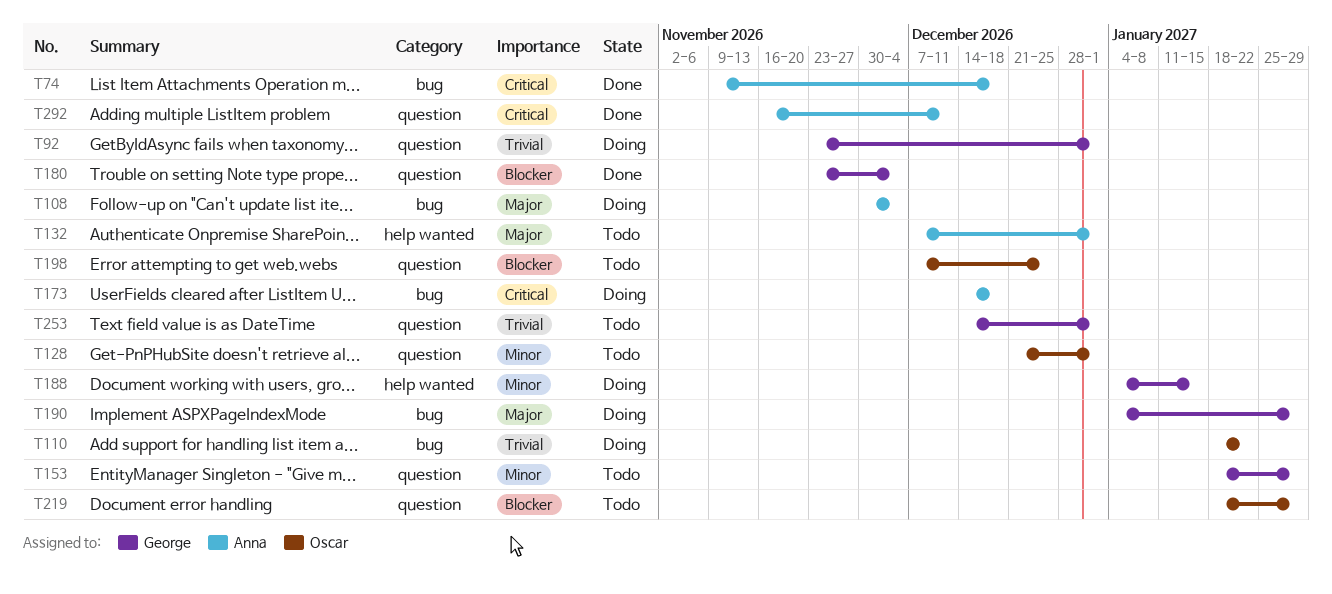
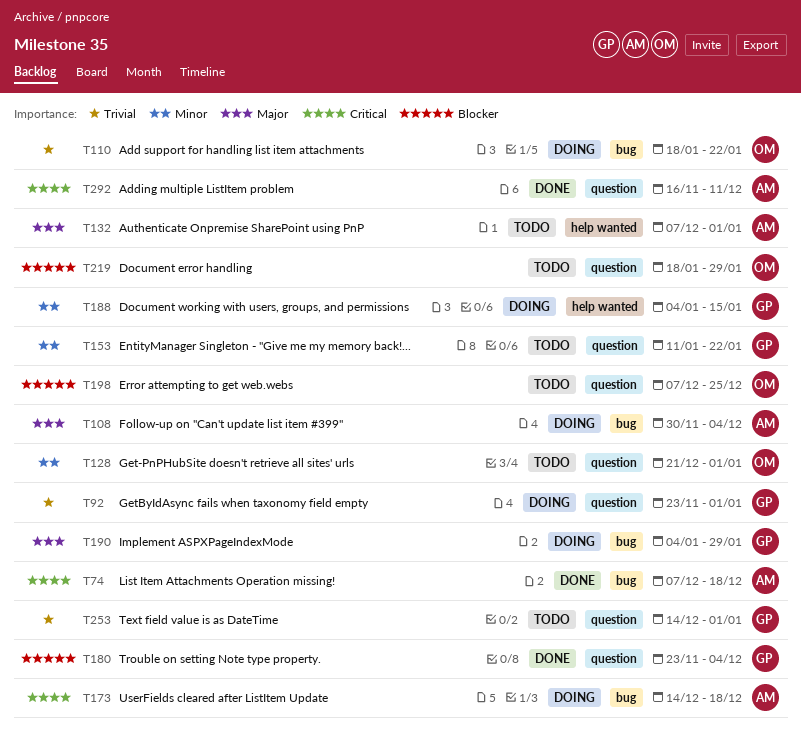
T74, start: Nov 9 -> Dec 7
T153, start: Jan 18 -> Jan 11
T153, due: Jan 29 -> Jan 22

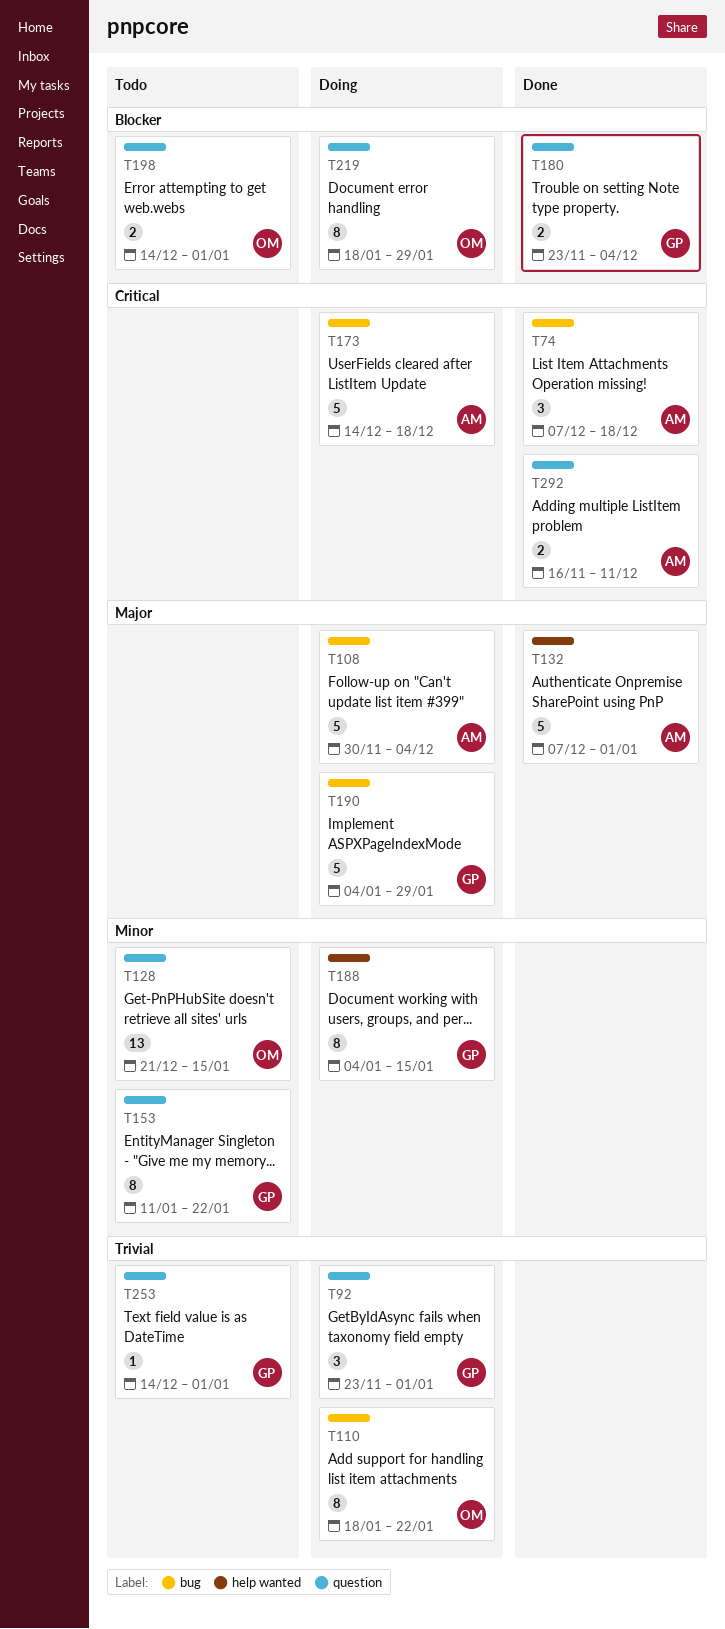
T128, due: Jan 1 -> Jan 15
T132, status: Todo -> Done
T198, start: Dec 7 -> Dec 14
T198, due: Dec 25 -> Jan 1
T219, status: Todo -> Doing

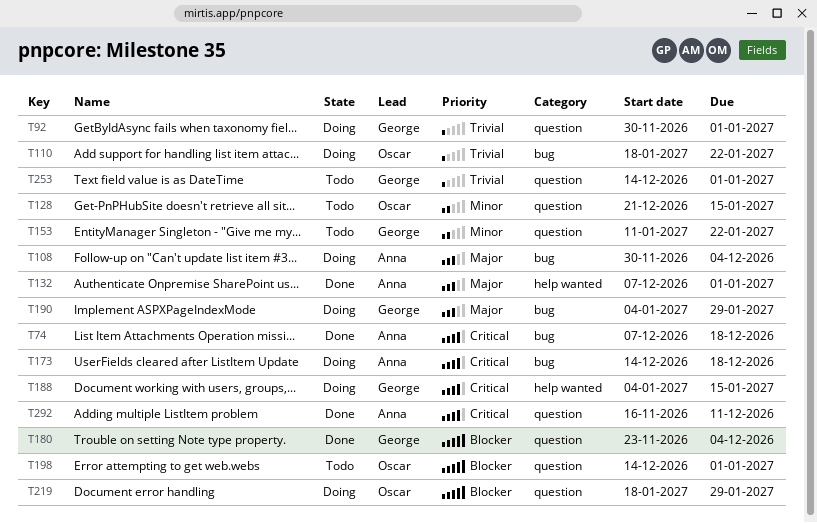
T92, start: Nov 23 -> Nov 30
T188, priority: Minor -> Critical

